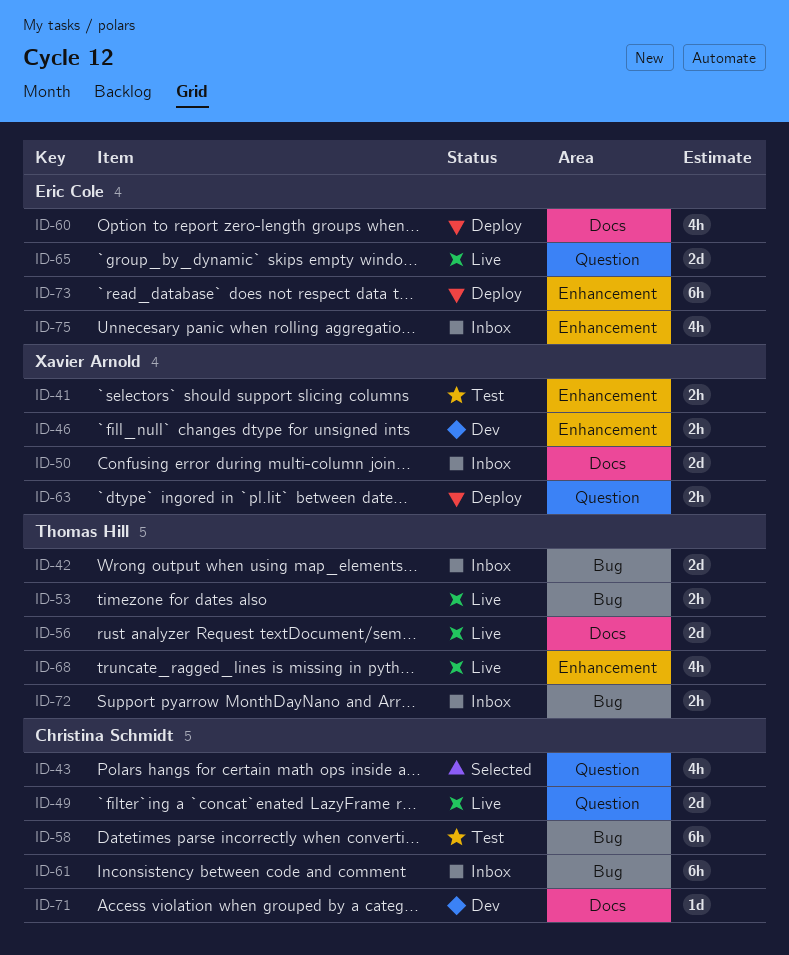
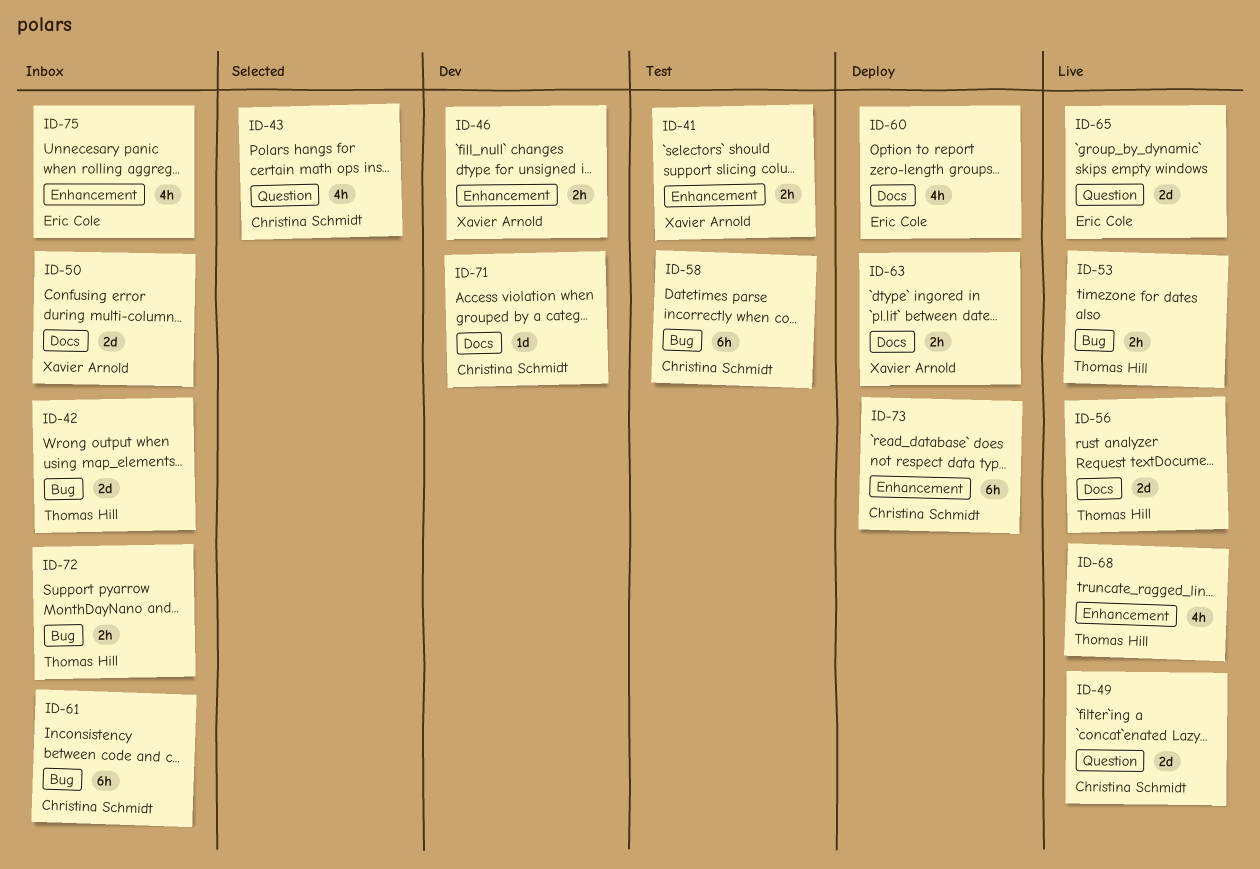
ID-63, label: Question -> Docs
ID-73, owner: Eric Cole -> Christina Schmidt

